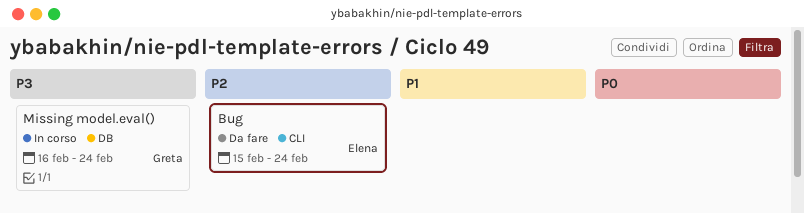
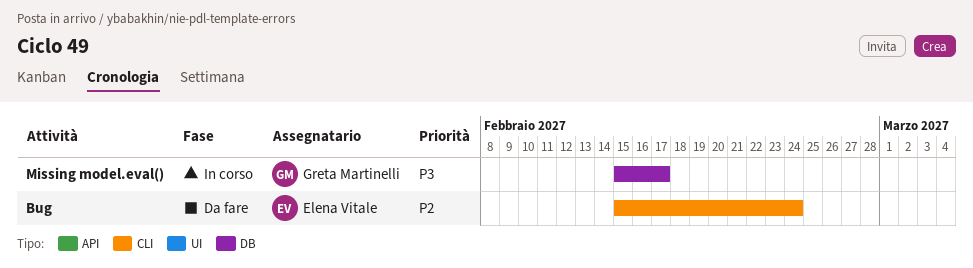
Missing model.eval(), start: Feb 16 -> Feb 15
Missing model.eval(), due: Feb 24 -> Feb 17

